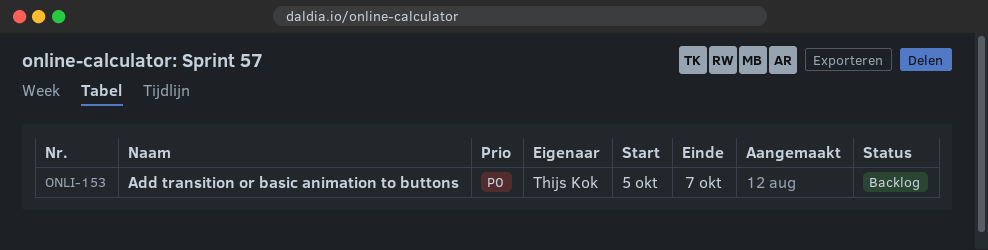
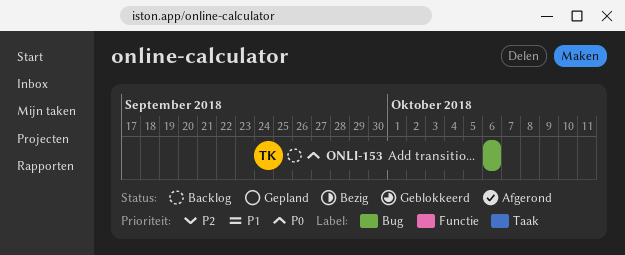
ONLI-153, start: Oct 5 -> Oct 6
ONLI-153, due: Oct 7 -> Oct 6

